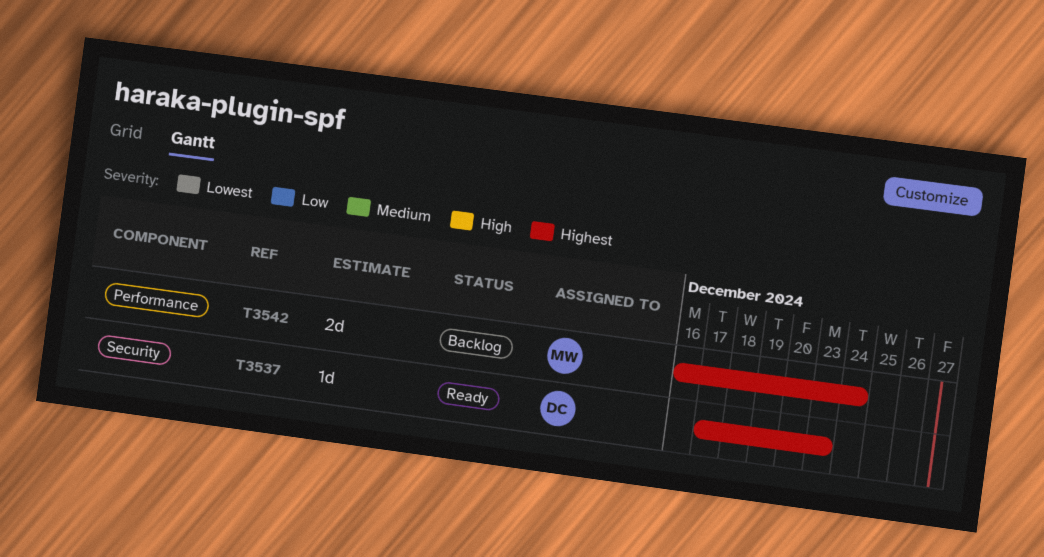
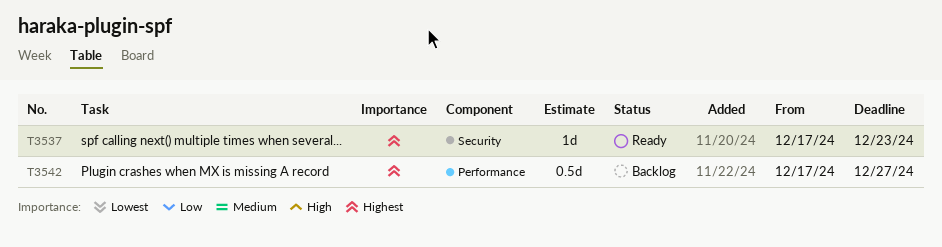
T3542, estimate: 2d -> 0.5d
T3542, start: Dec 16 -> Dec 17
T3542, due: Dec 24 -> Dec 27

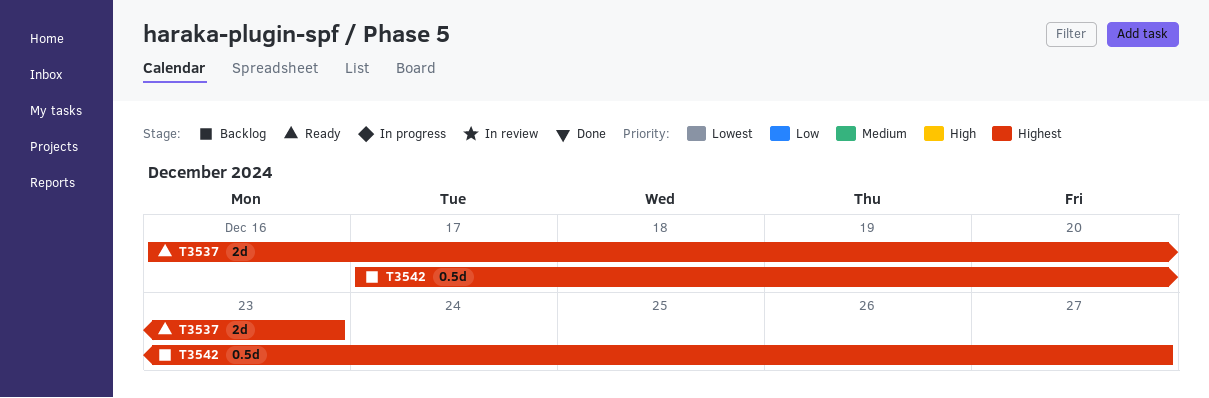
T3537, estimate: 1d -> 2d
T3537, start: Dec 17 -> Dec 16

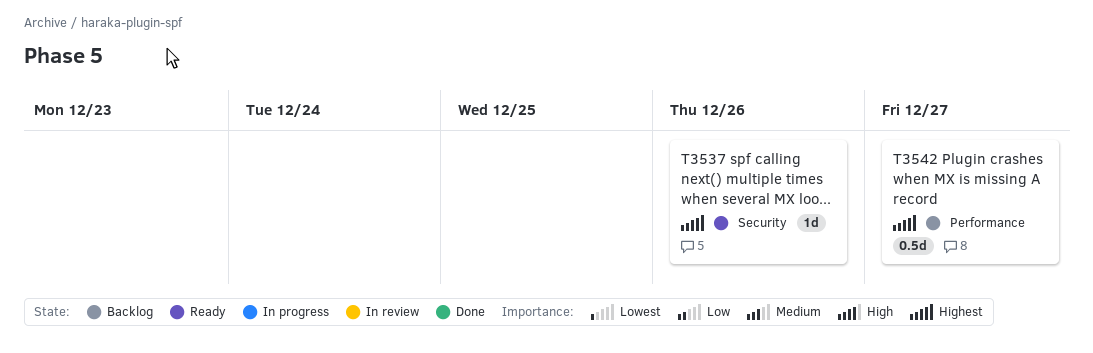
T3537, estimate: 2d -> 1d
T3537, due: Dec 23 -> Dec 26

